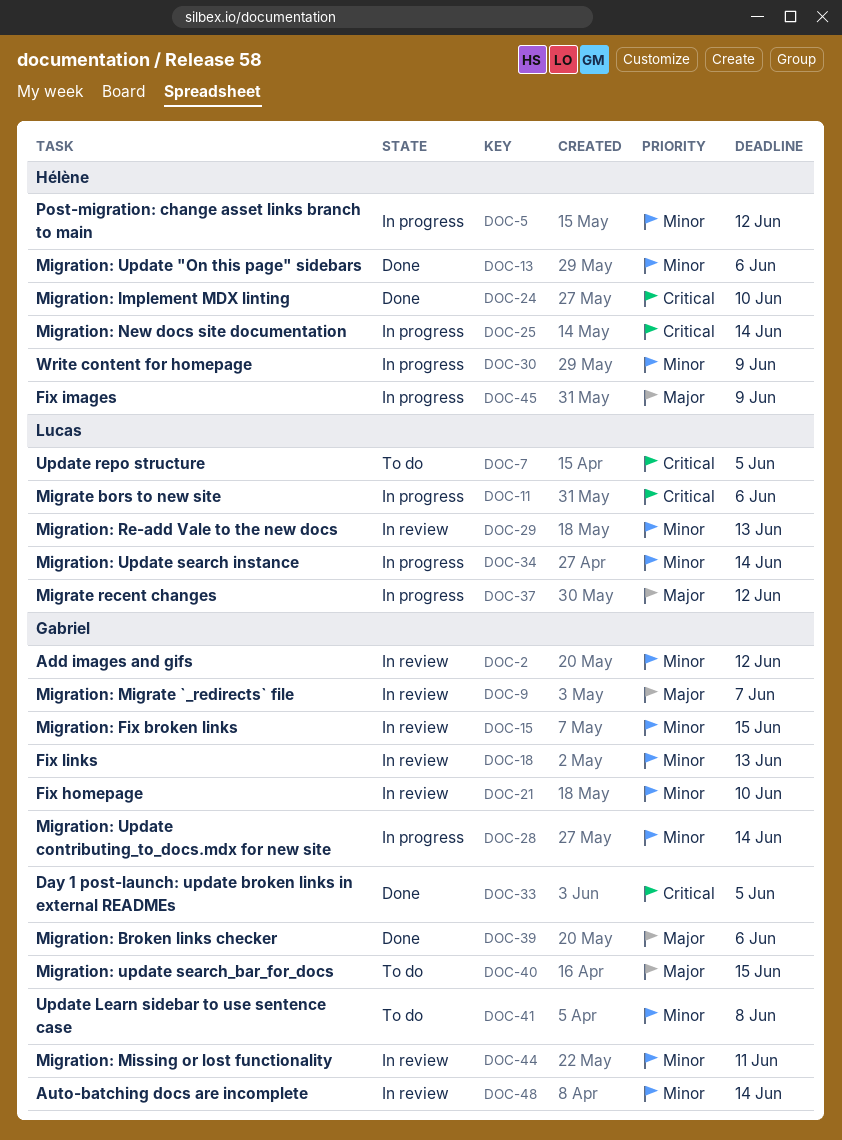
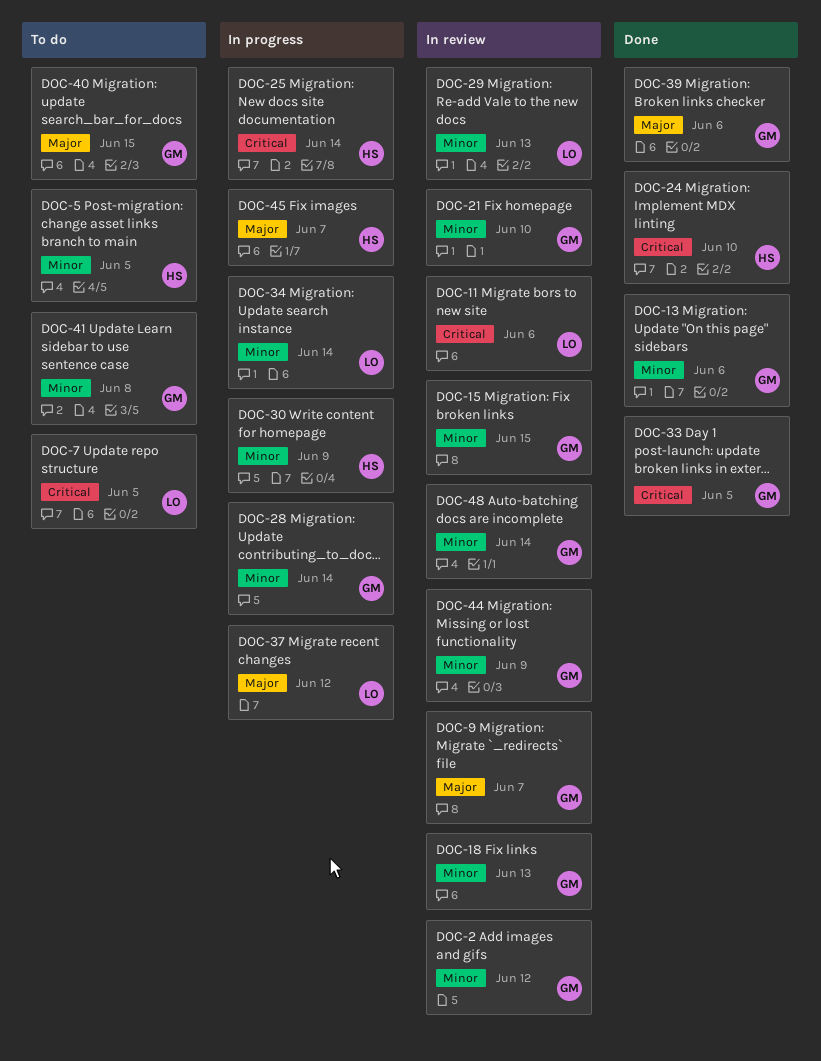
DOC-5, status: In progress -> To do
DOC-5, due: Jun 12 -> Jun 5
DOC-11, status: In progress -> In review
DOC-13, owner: Hélène -> Gabriel
DOC-44, due: Jun 11 -> Jun 9
DOC-45, due: Jun 9 -> Jun 7

